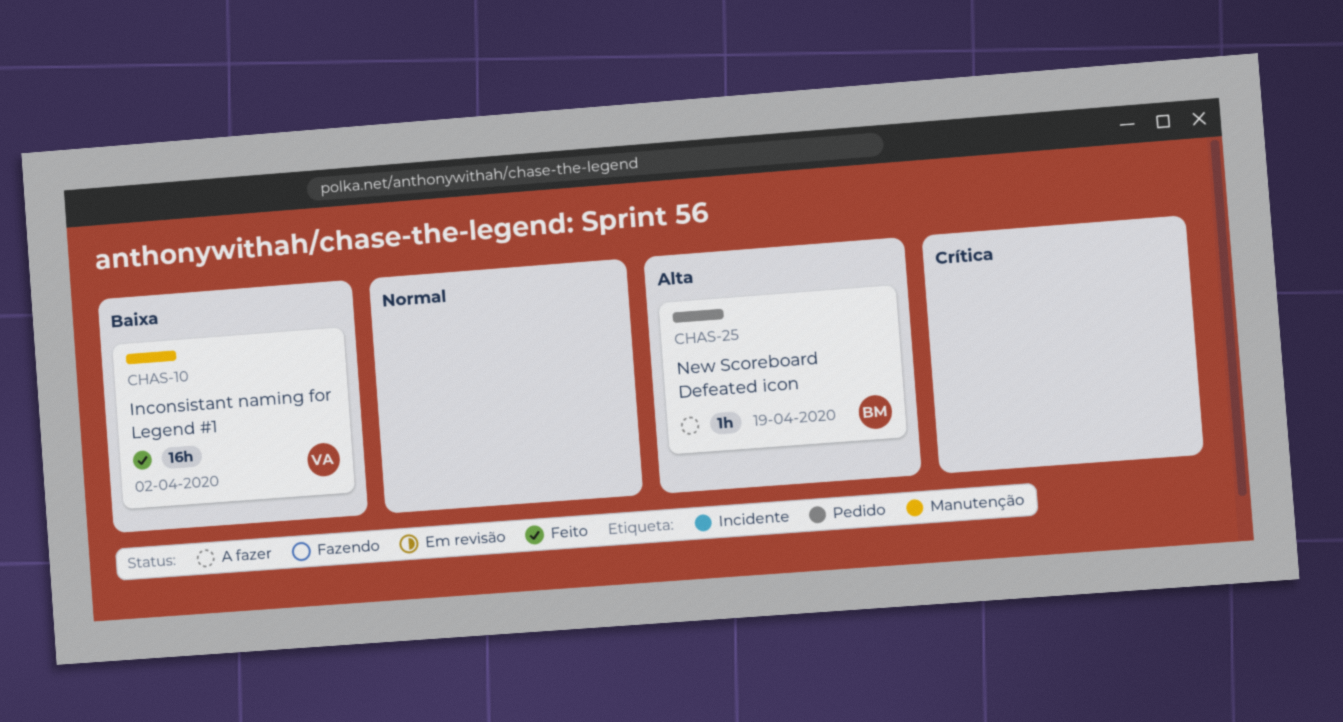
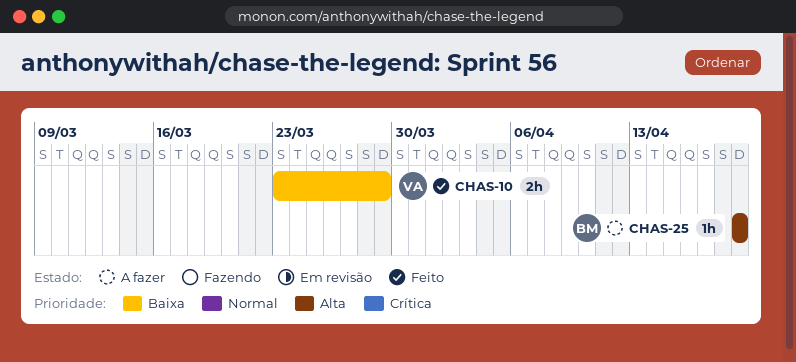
CHAS-10, estimate: 16h -> 2h
CHAS-10, due: Apr 2 -> Mar 29

